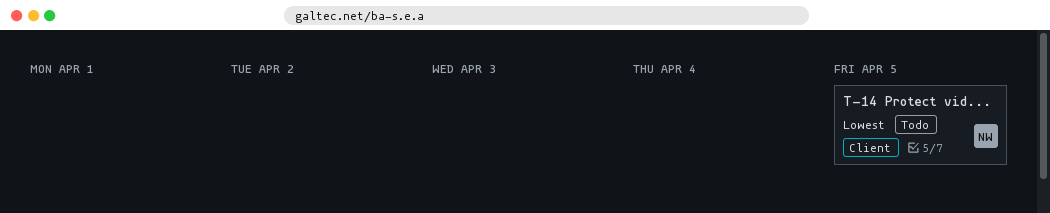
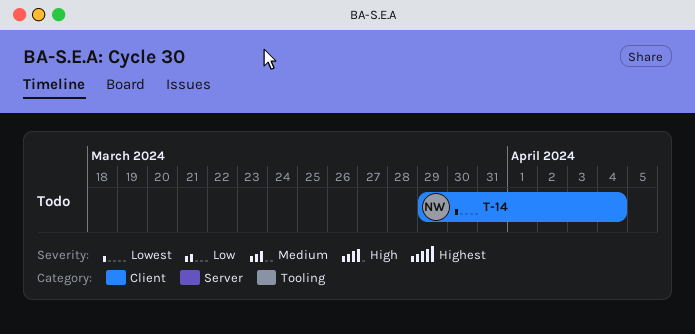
T-14, due: Apr 5 -> Apr 4

